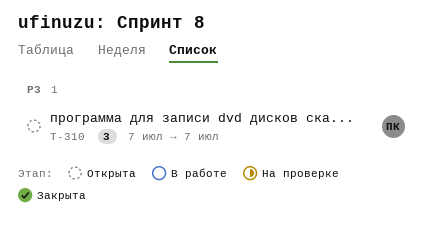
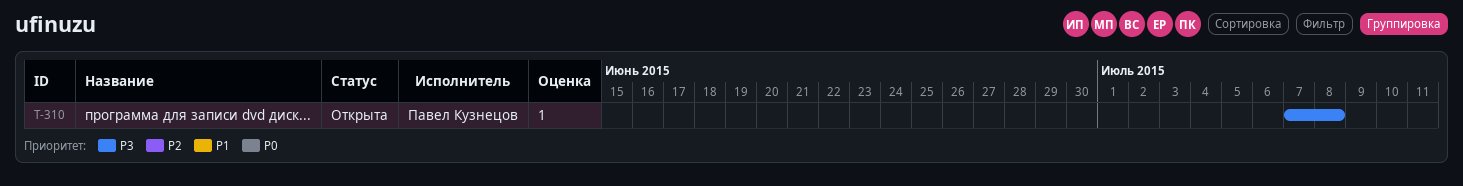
T-310, estimate: 3 -> 1
T-310, due: Jul 7 -> Jul 8

